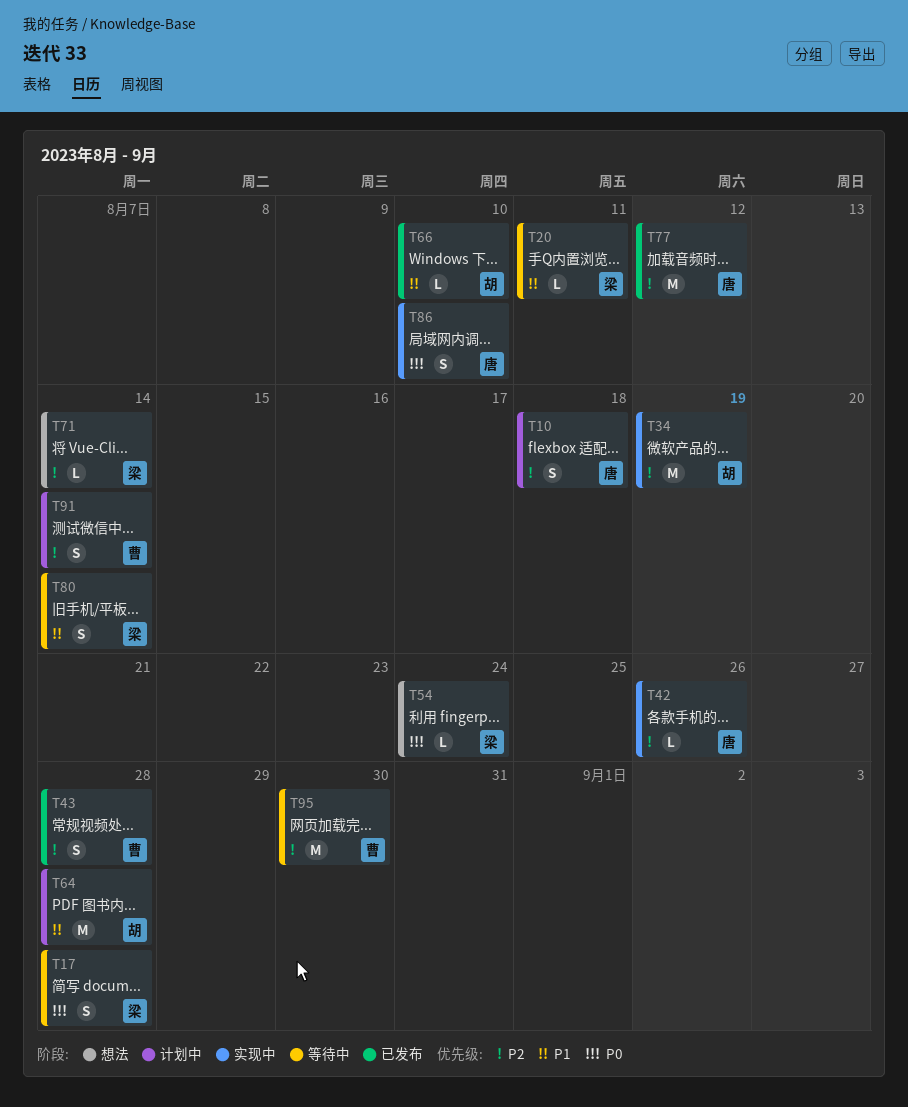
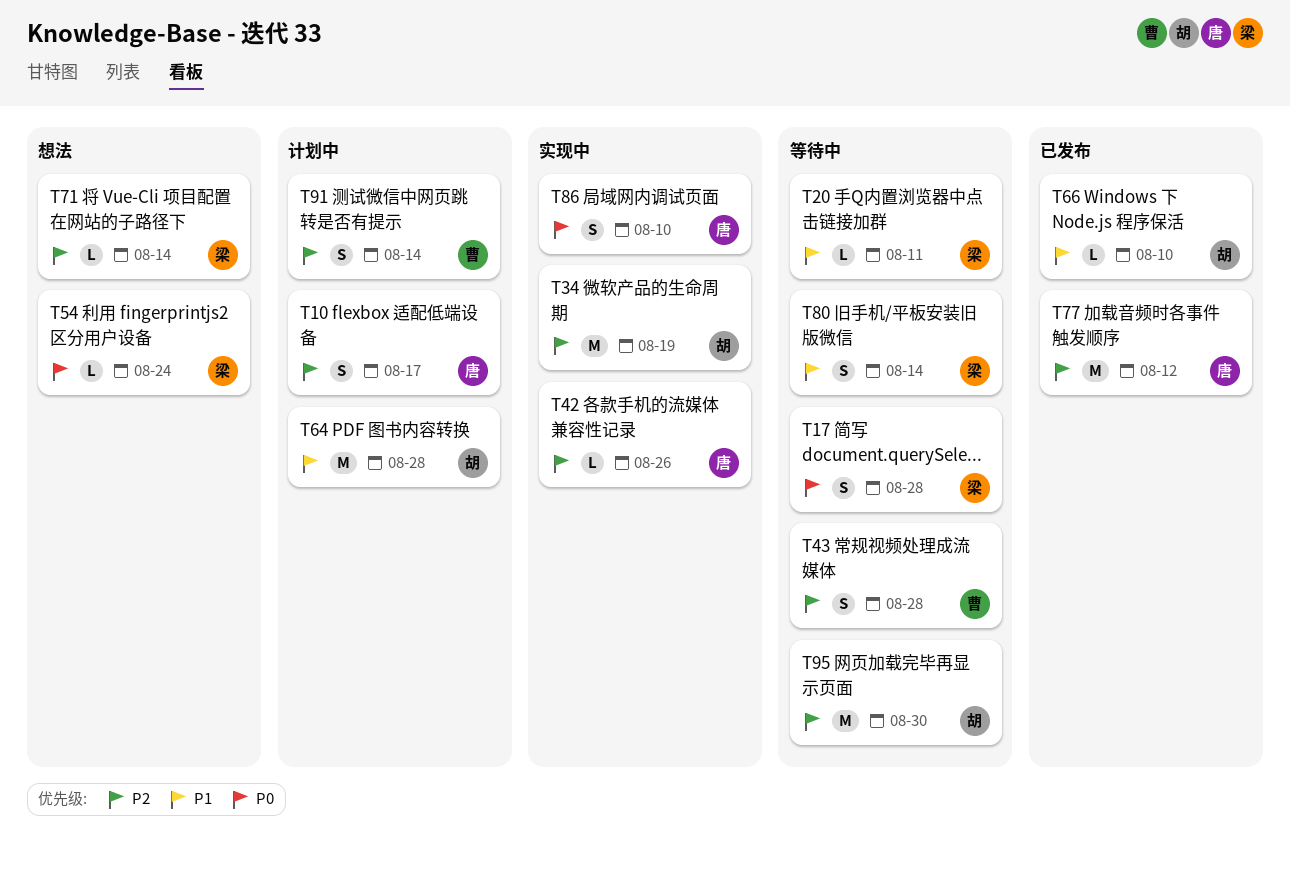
T10, due: Aug 18 -> Aug 17
T43, status: 已发布 -> 等待中
T95, owner: 曹 -> 胡

